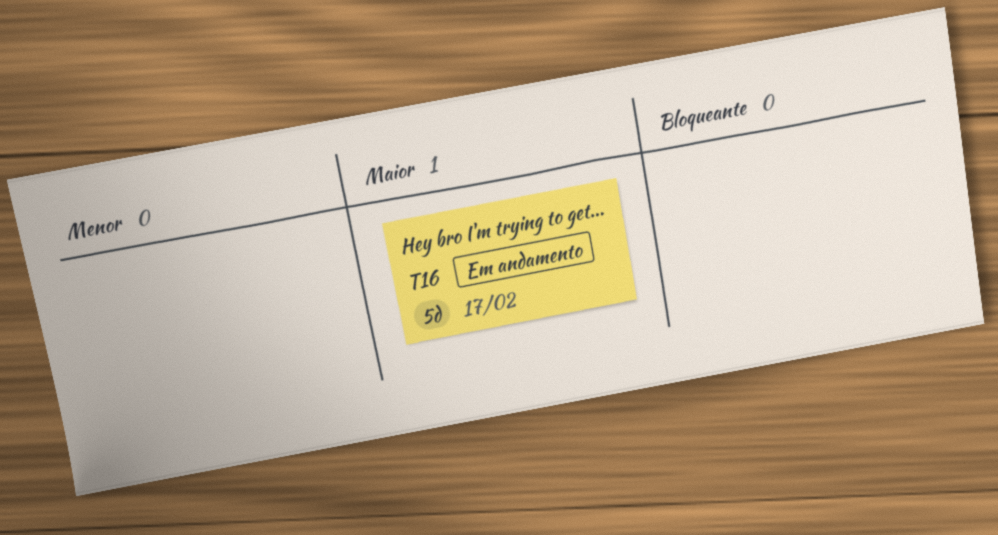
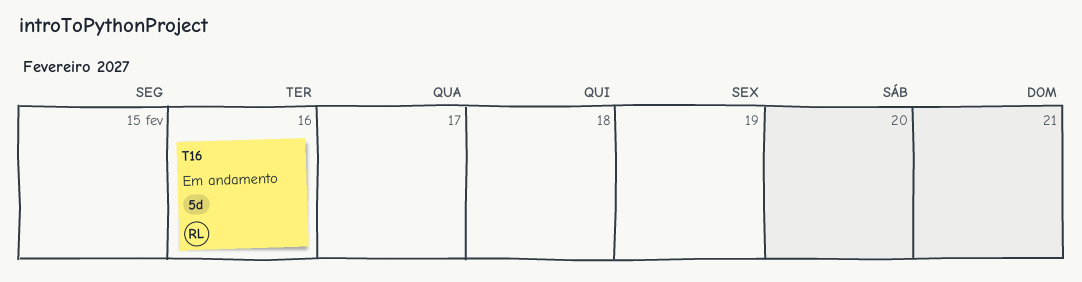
T16, due: Feb 17 -> Feb 16

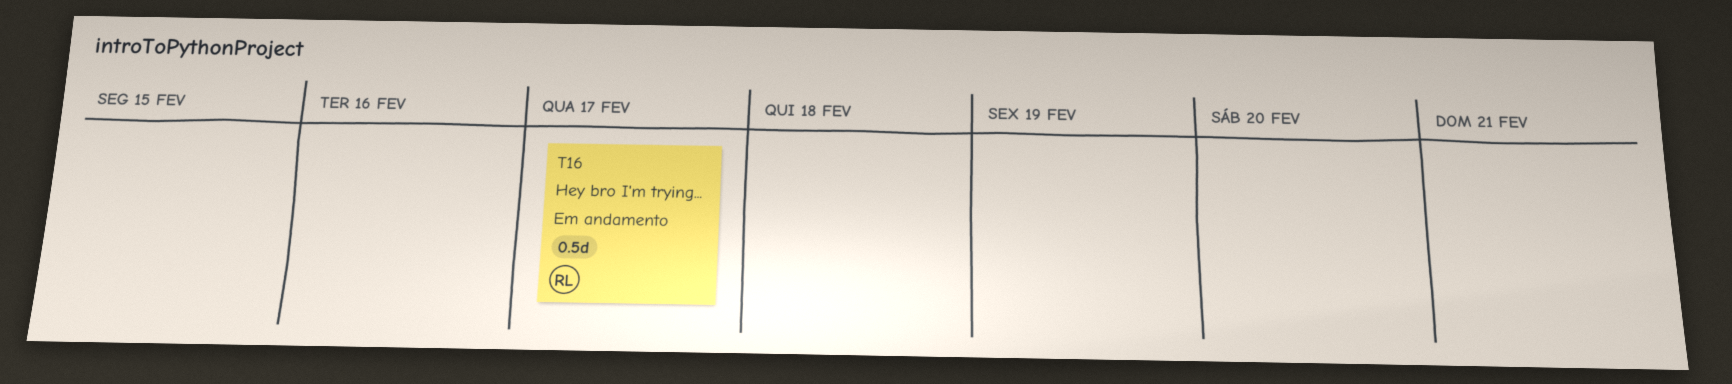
T16, estimate: 5d -> 0.5d
T16, due: Feb 16 -> Feb 17

